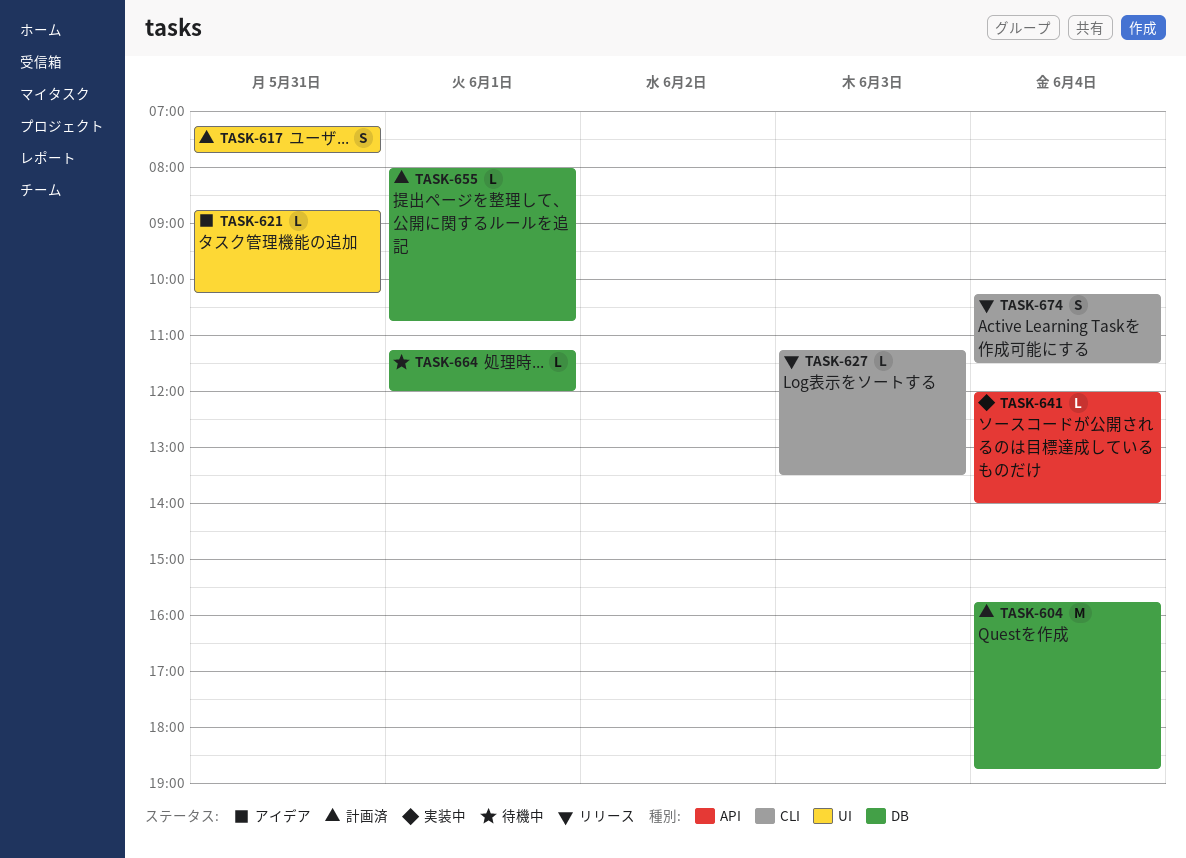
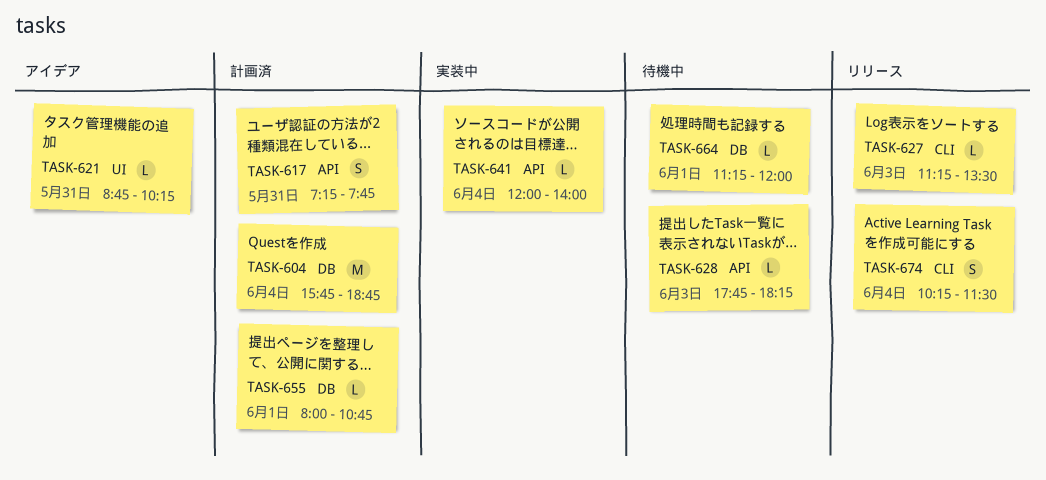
TASK-617, label: UI -> API
TASK-628: none -> present

